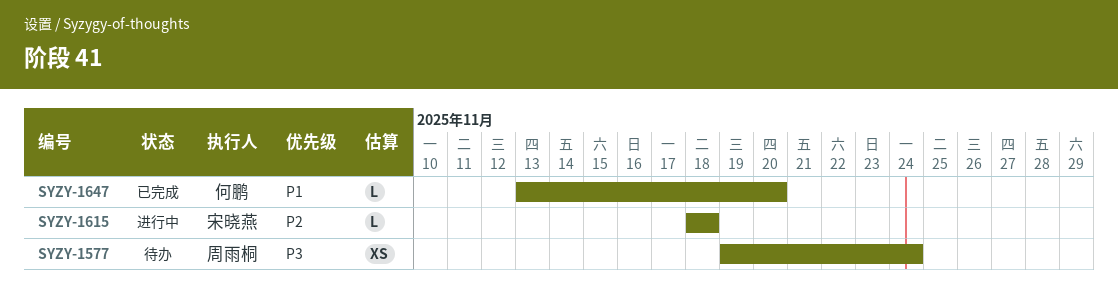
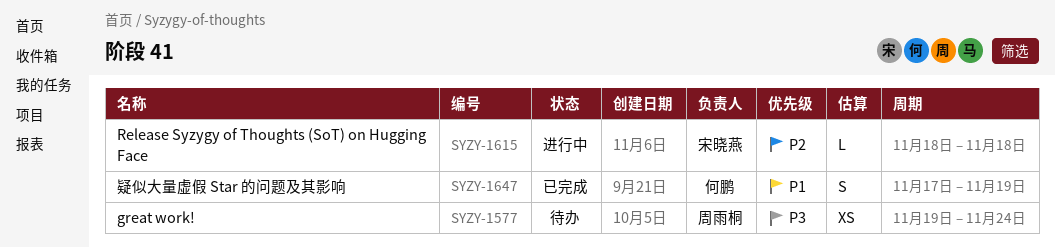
SYZY-1647, estimate: L -> S
SYZY-1647, start: Nov 13 -> Nov 17
SYZY-1647, due: Nov 20 -> Nov 19

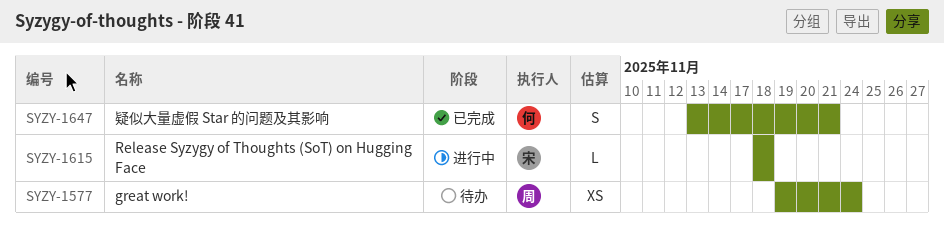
SYZY-1647, start: Nov 17 -> Nov 13
SYZY-1647, due: Nov 19 -> Nov 21

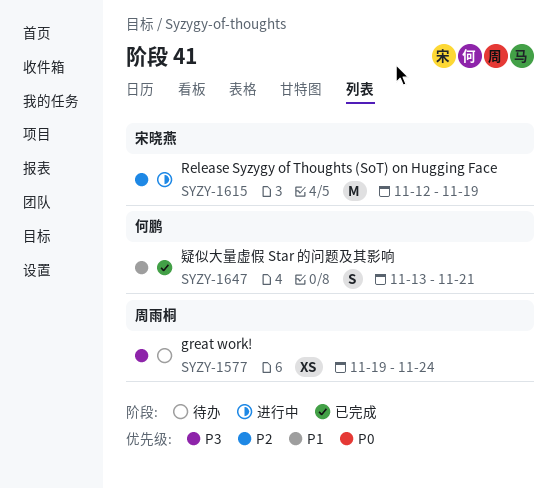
SYZY-1615, estimate: L -> M
SYZY-1615, start: Nov 18 -> Nov 12
SYZY-1615, due: Nov 18 -> Nov 19

